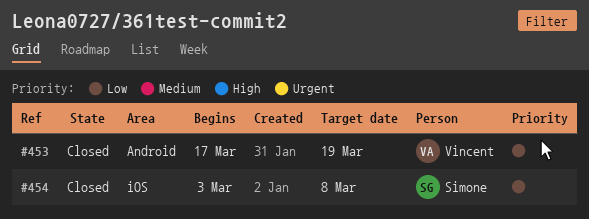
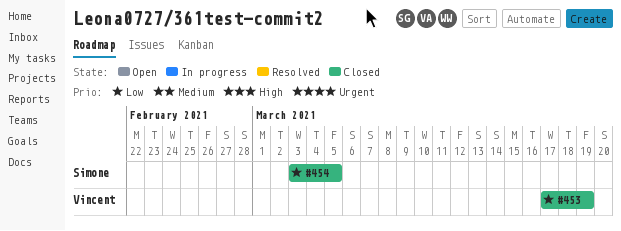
#454, due: Mar 8 -> Mar 5

